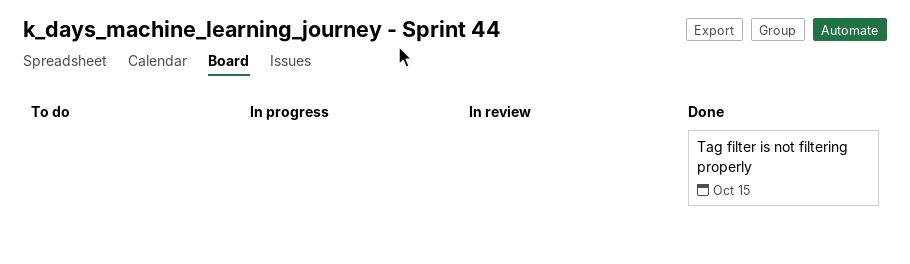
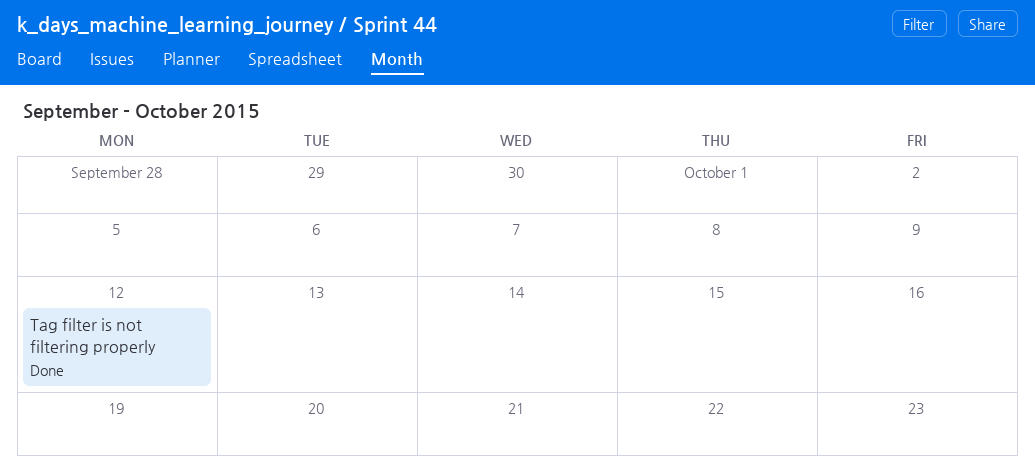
Tag filter is not filtering properly, due: Oct 15 -> Oct 12

